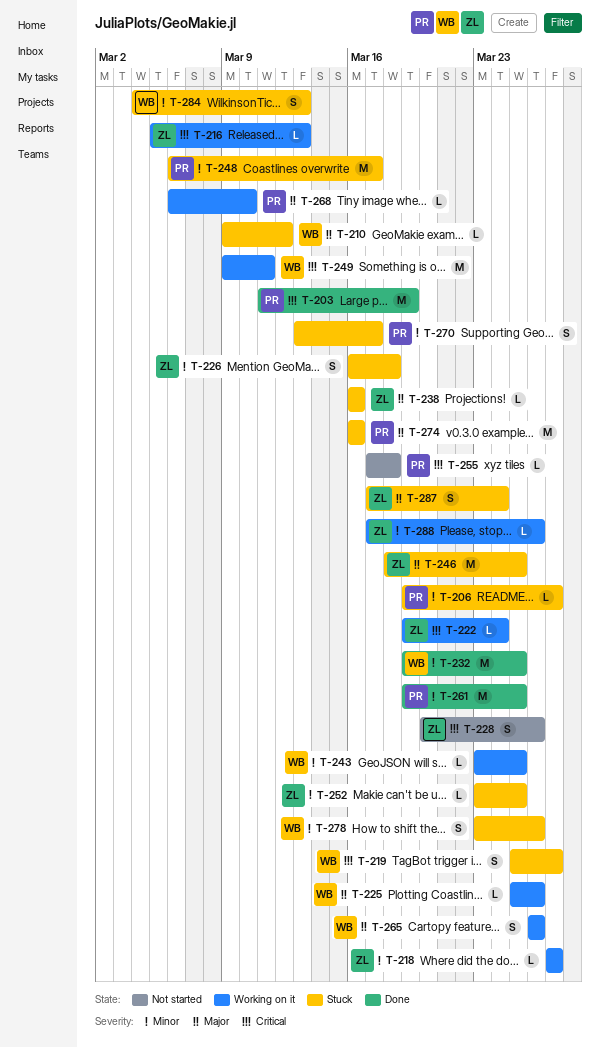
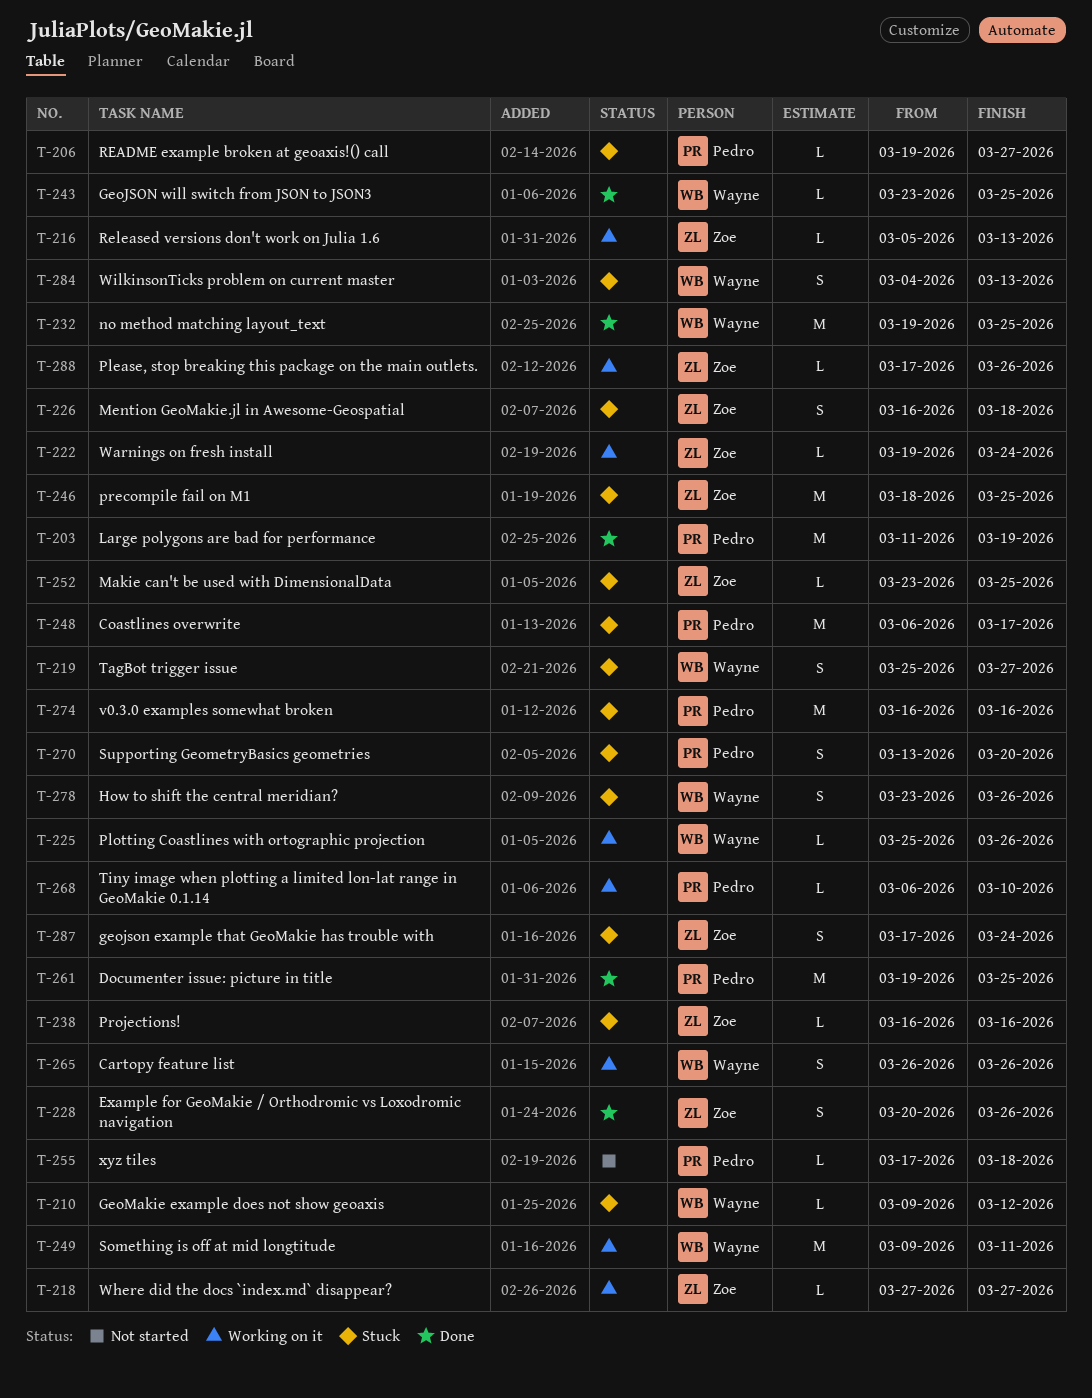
T-228, status: Not started -> Done
T-243, status: Working on it -> Done
T-270, due: Mar 17 -> Mar 20

